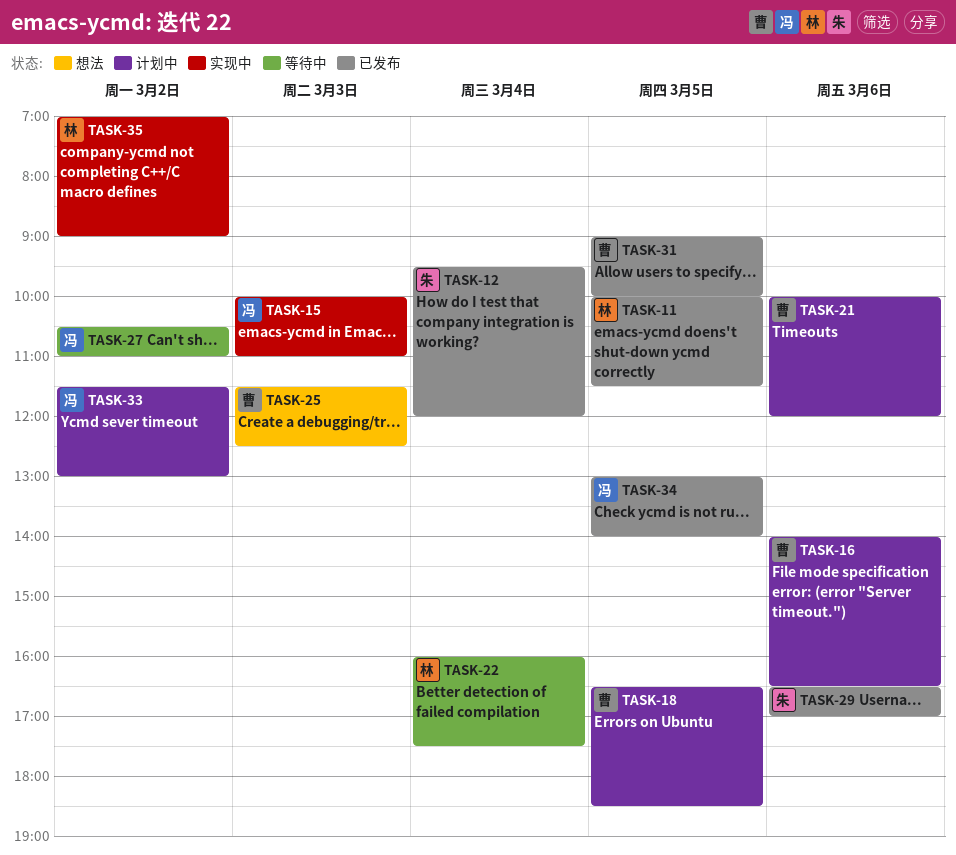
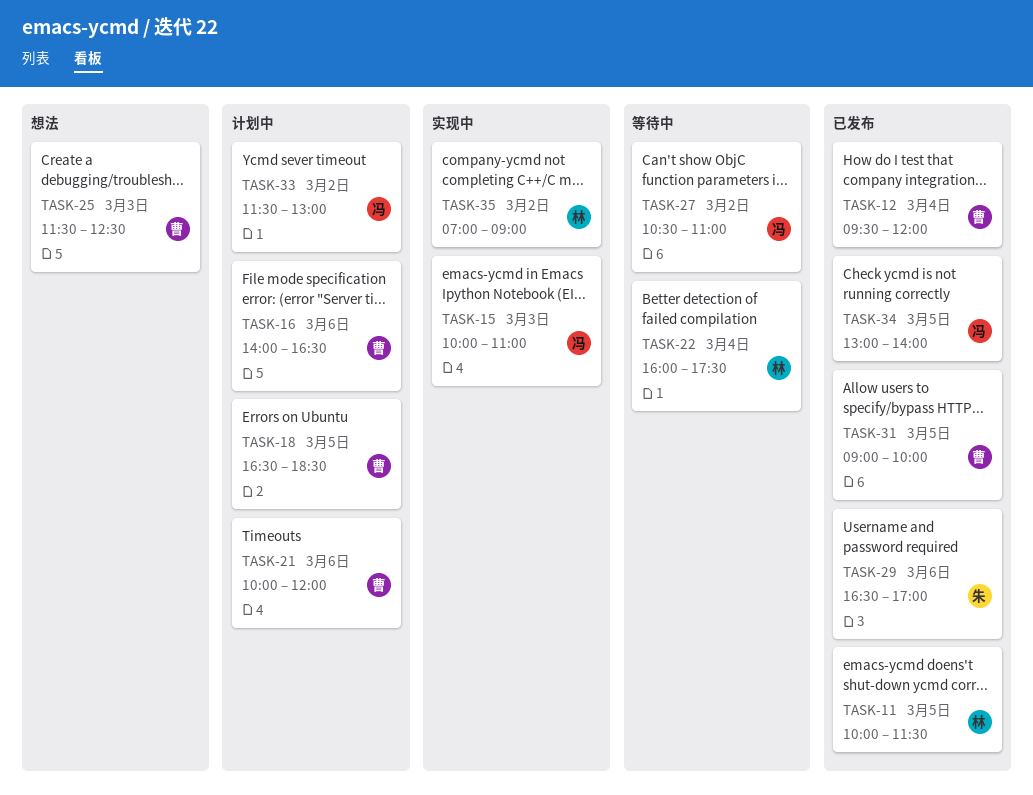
TASK-12, owner: 朱 -> 曹

